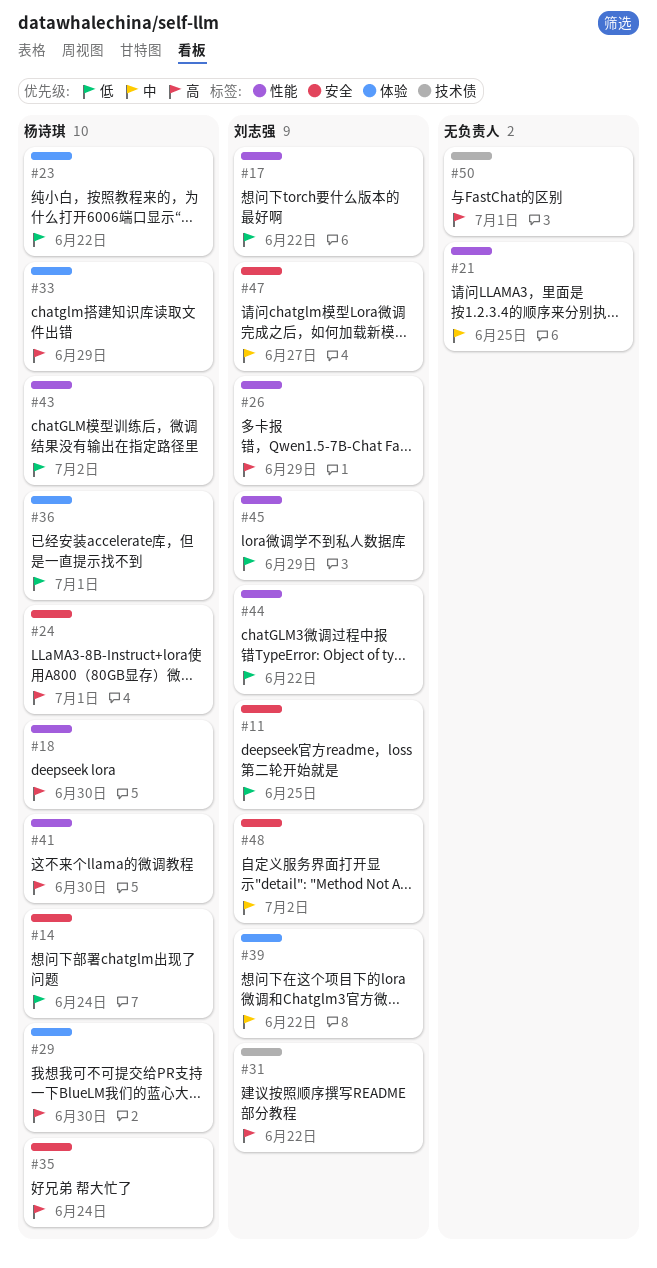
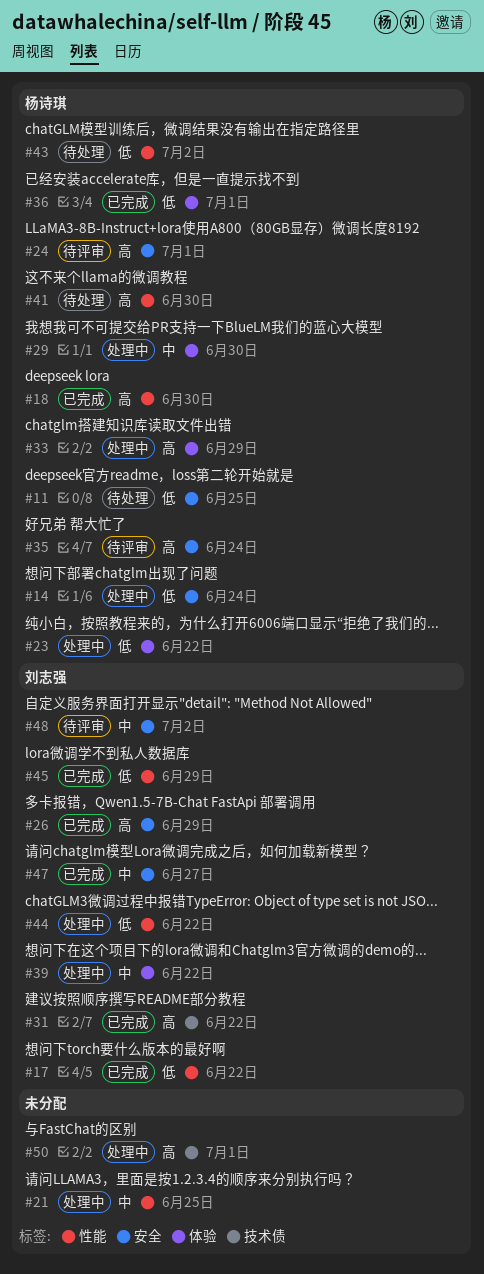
#11, owner: 刘志强 -> 杨诗琪
#26, label: 性能 -> 安全
#29, priority: 高 -> 中

